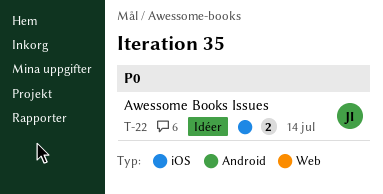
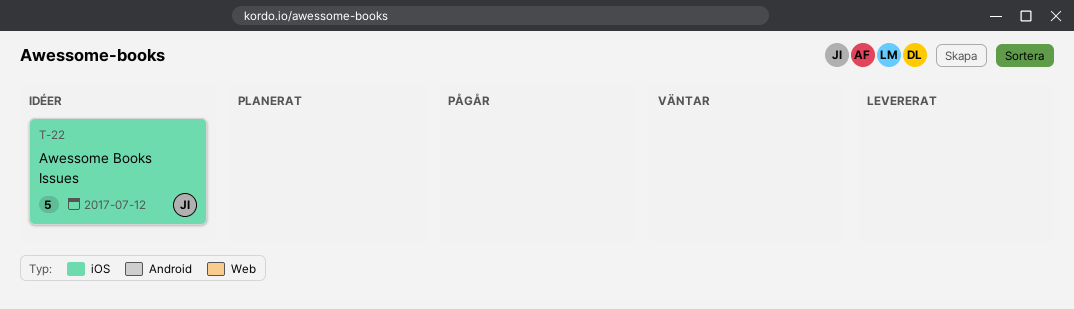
T-22, estimate: 2 -> 5
T-22, due: Jul 14 -> Jul 12

